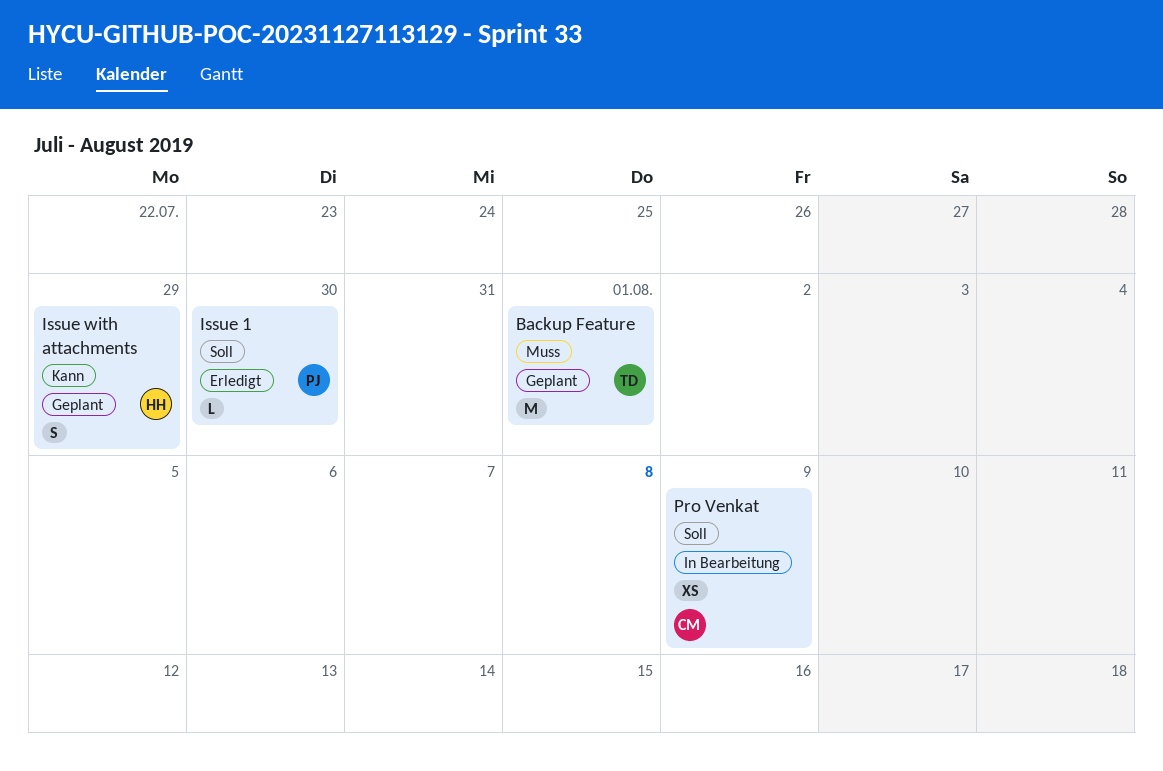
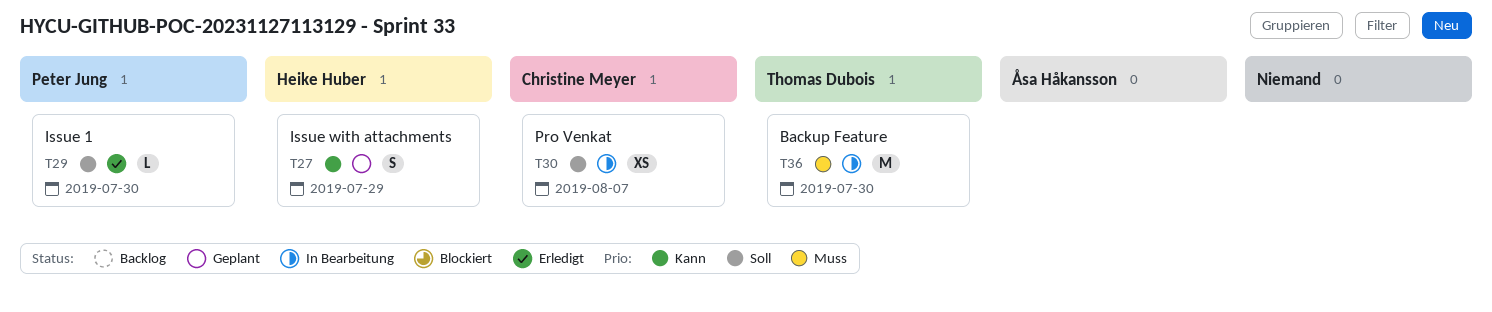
Backup Feature, status: Geplant -> In Bearbeitung
Backup Feature, due: Aug 1 -> Jul 30
Pro Venkat, due: Aug 9 -> Aug 7

